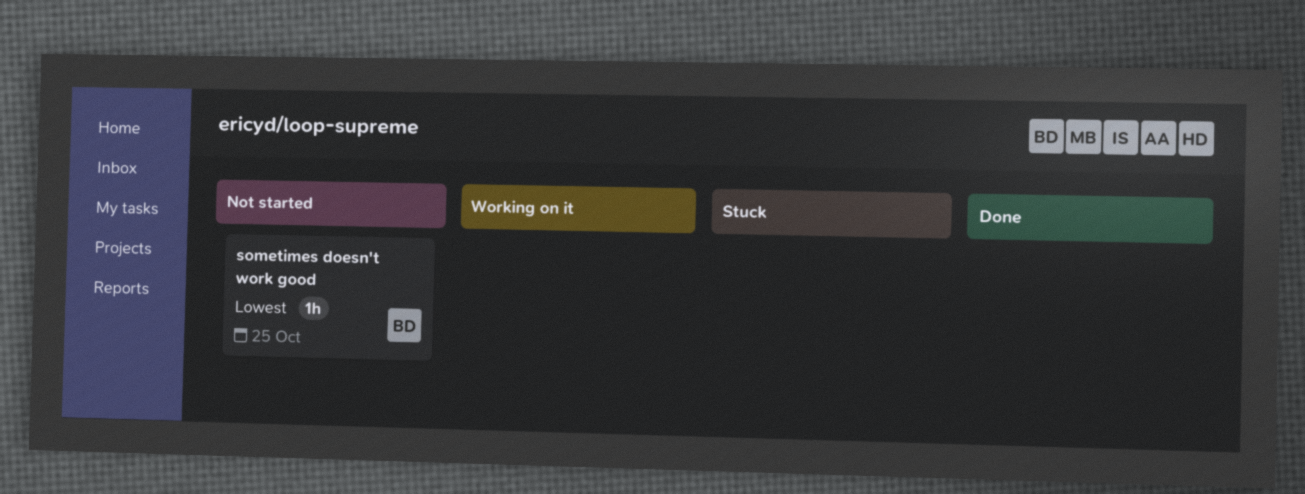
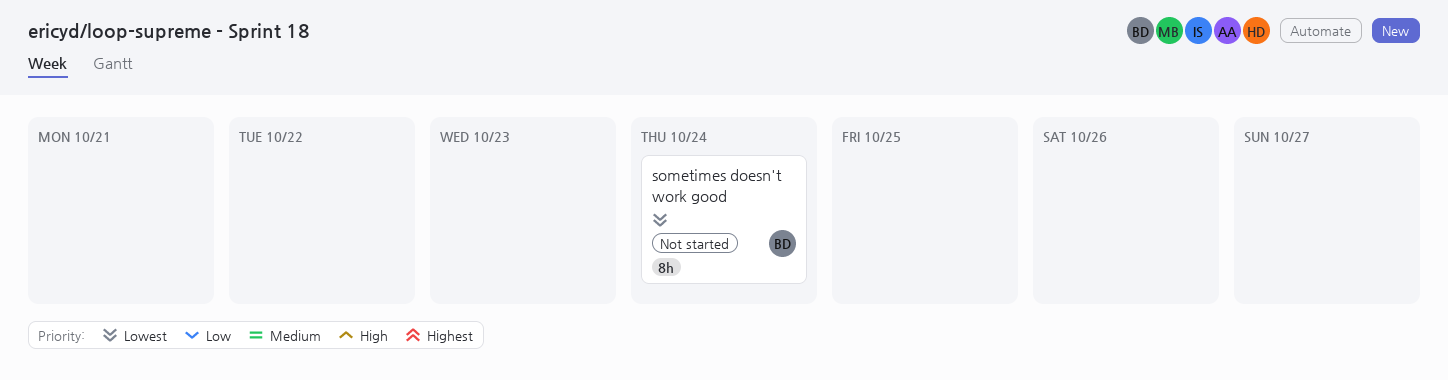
sometimes doesn't work good, estimate: 1h -> 8h
sometimes doesn't work good, due: Oct 25 -> Oct 24

